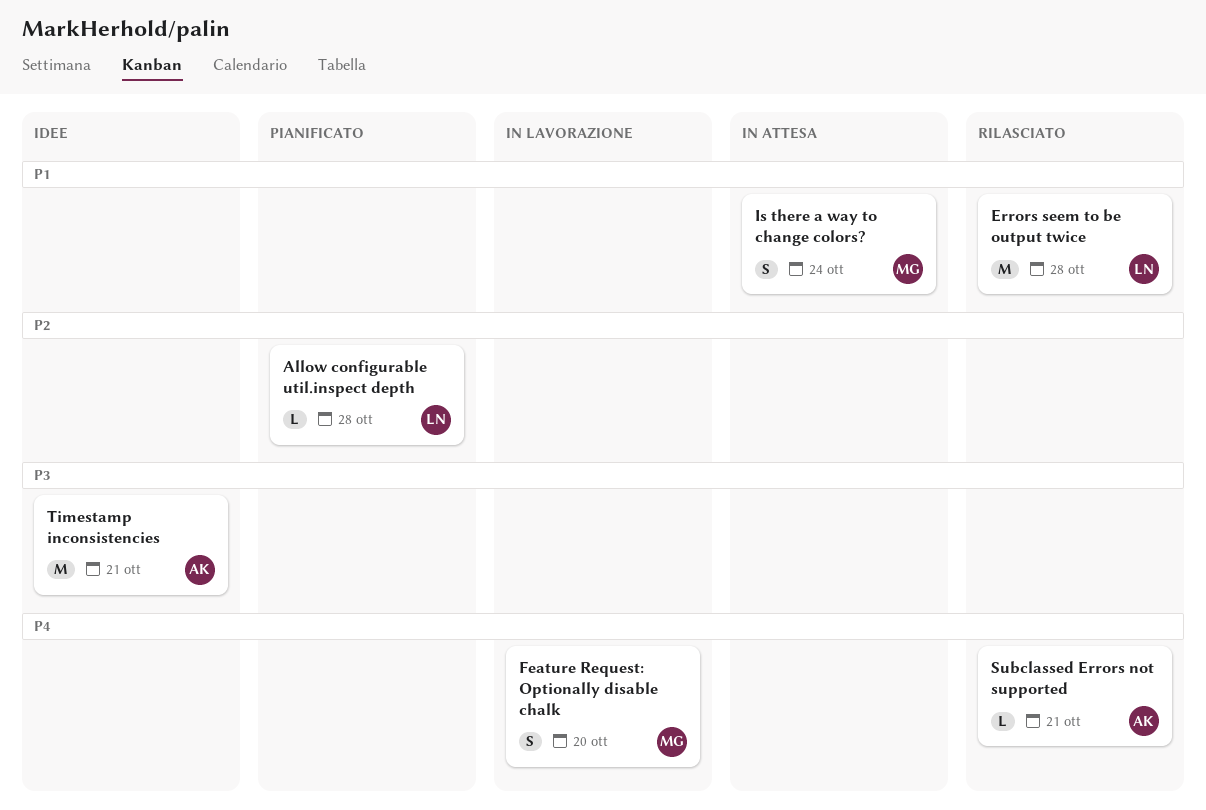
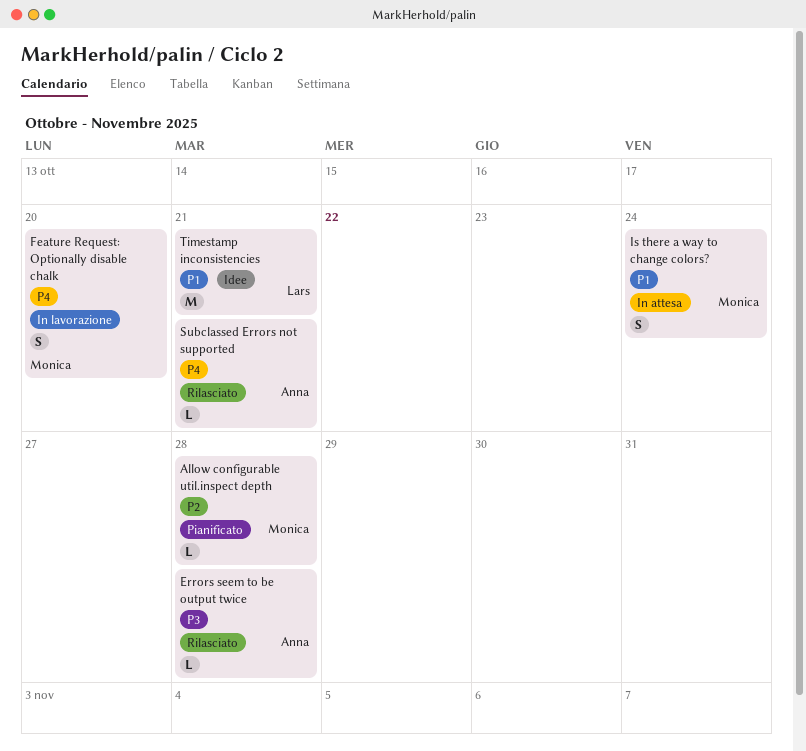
Allow configurable util.inspect depth, owner: Lars -> Monica
Errors seem to be output twice, owner: Lars -> Anna
Errors seem to be output twice, priority: P1 -> P3
Errors seem to be output twice, estimate: M -> L
Timestamp inconsistencies, owner: Anna -> Lars
Timestamp inconsistencies, priority: P3 -> P1

